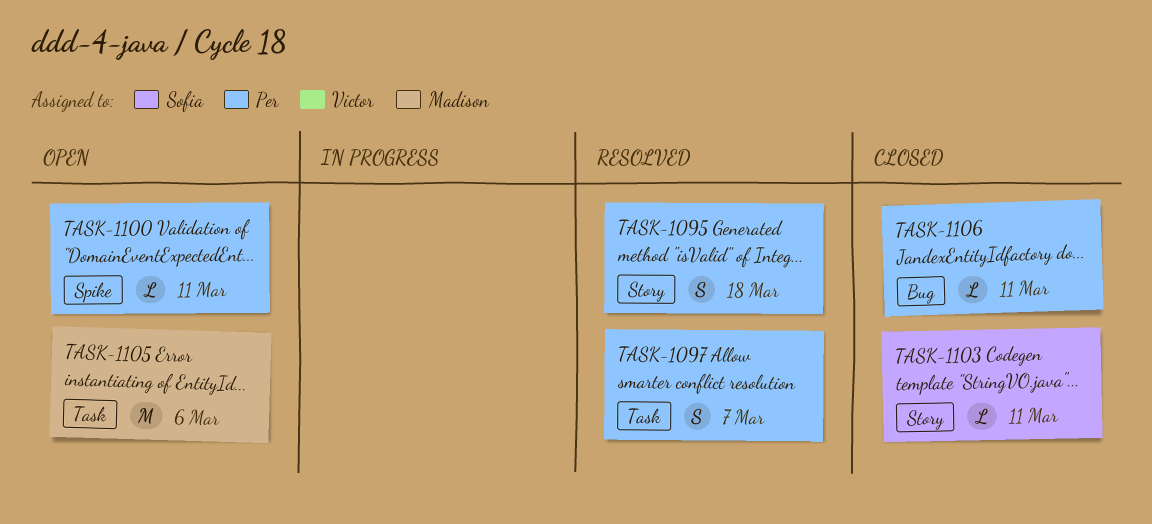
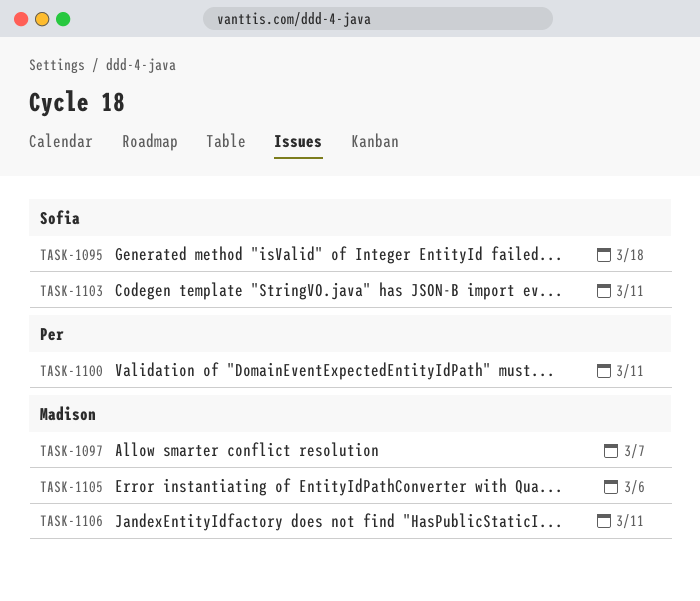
TASK-1095, owner: Per -> Sofia
TASK-1097, owner: Per -> Madison
TASK-1106, owner: Per -> Madison

